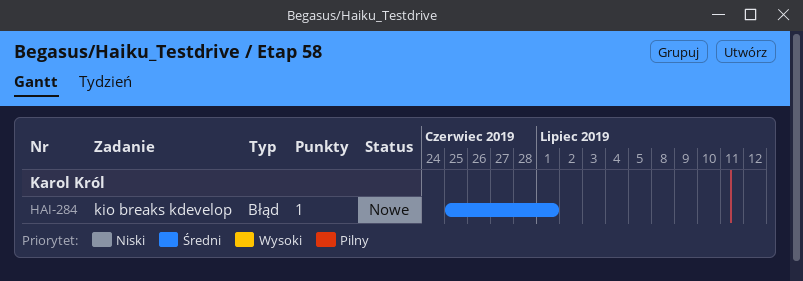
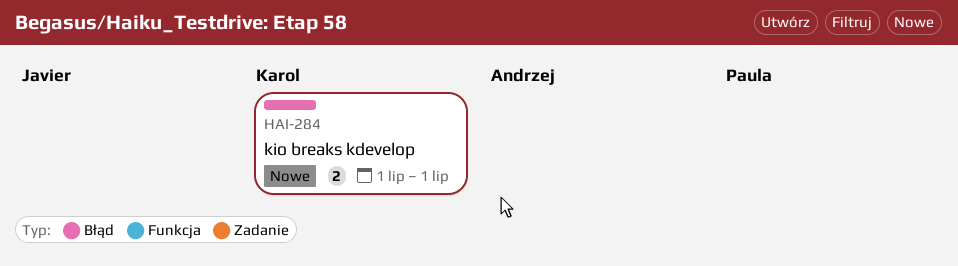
HAI-284, estimate: 1 -> 2
HAI-284, start: Jun 25 -> Jul 1

